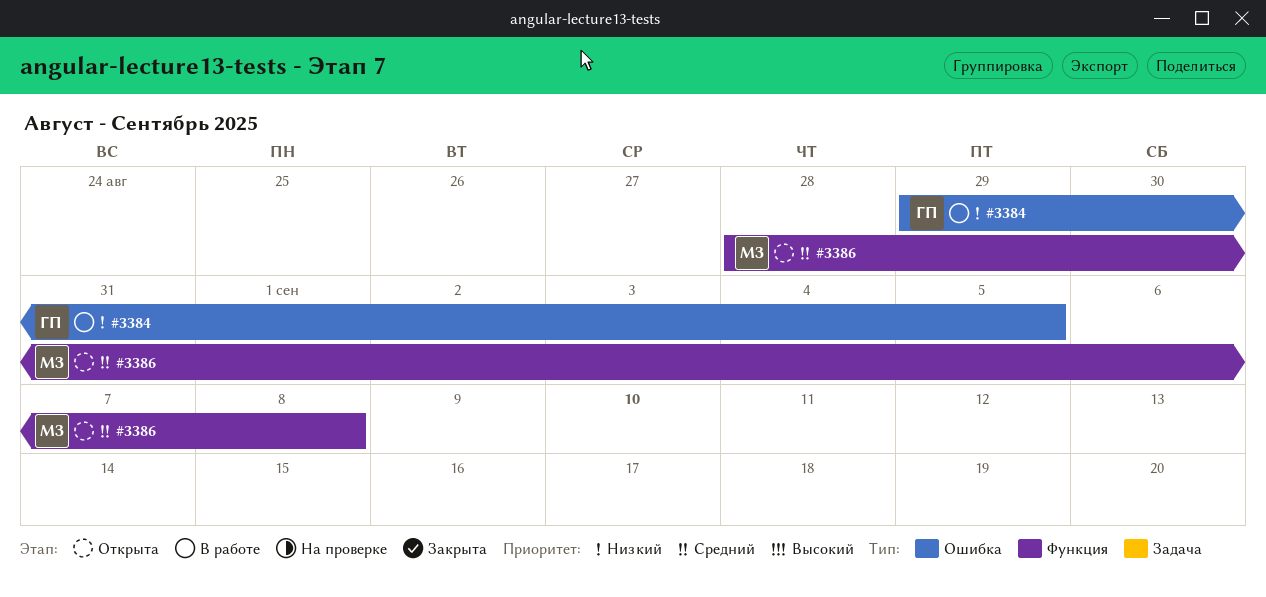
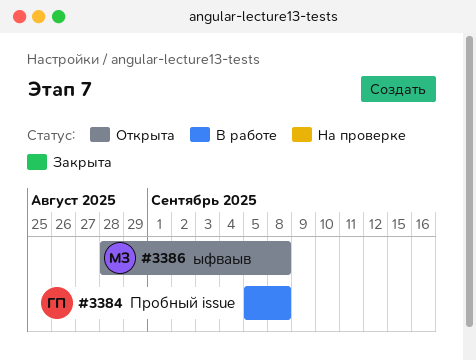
#3384, start: Aug 29 -> Sep 5
#3384, due: Sep 5 -> Sep 8

